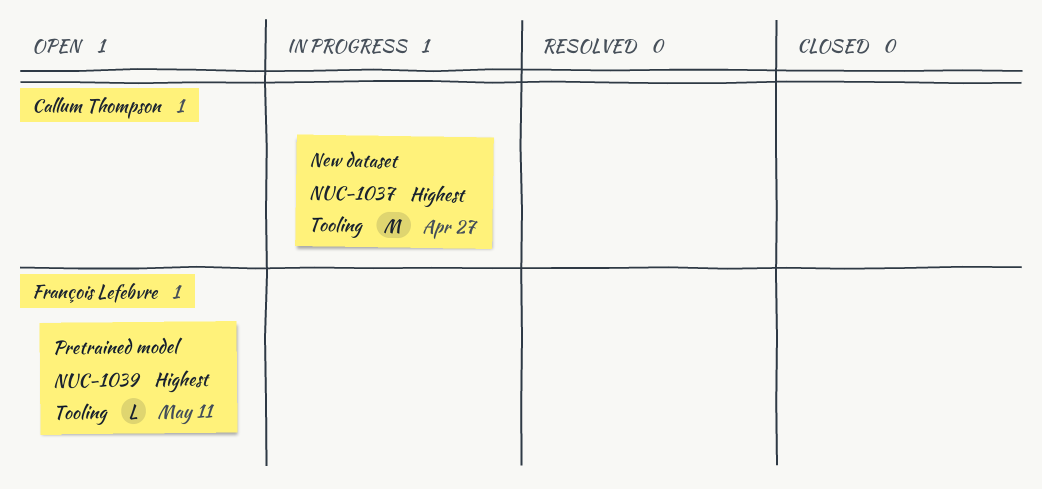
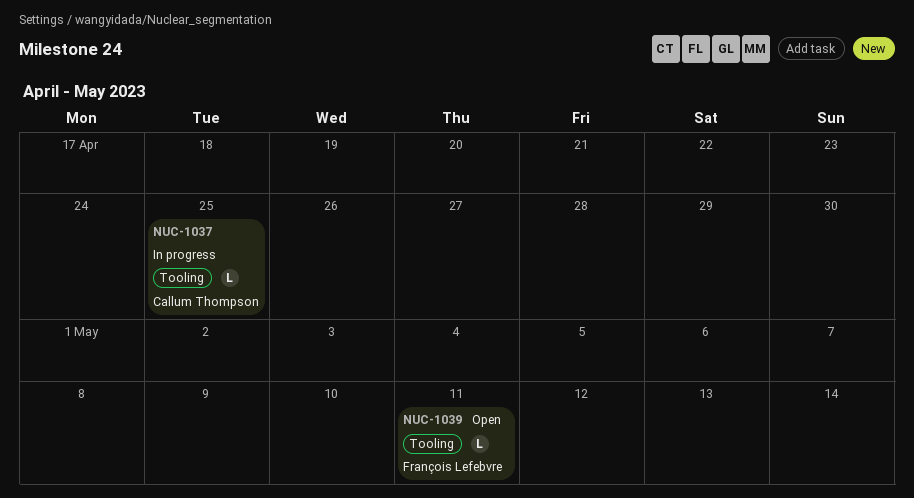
NUC-1037, estimate: M -> L
NUC-1037, due: Apr 27 -> Apr 25

